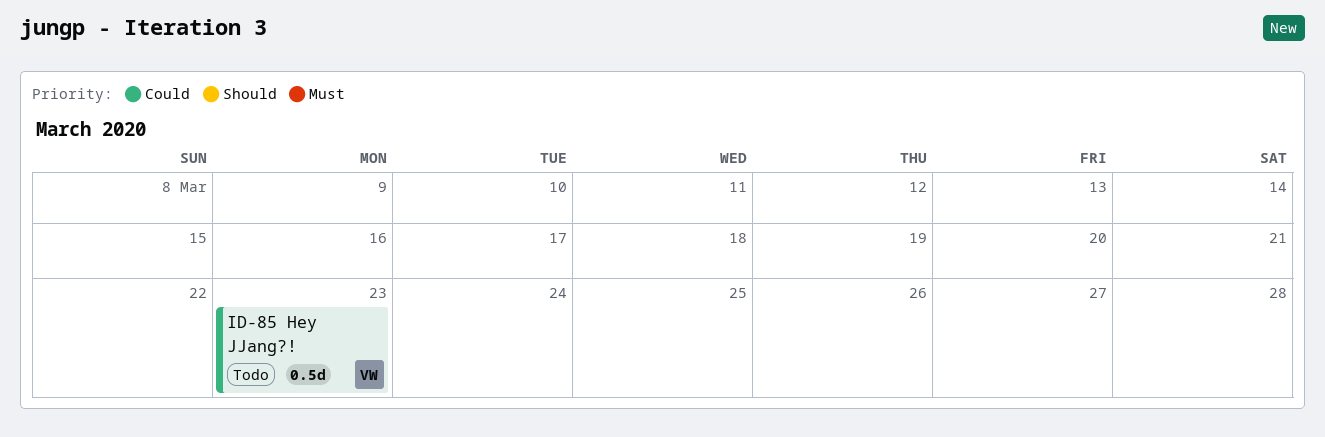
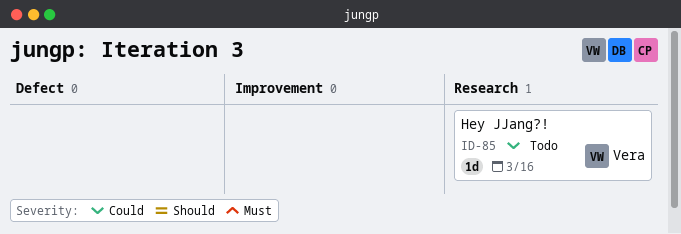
ID-85, estimate: 0.5d -> 1d
ID-85, due: Mar 23 -> Mar 16

